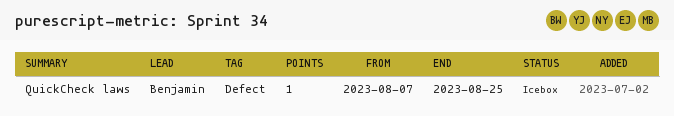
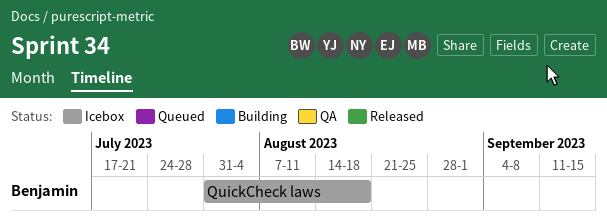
QuickCheck laws, start: Aug 7 -> Jul 31
QuickCheck laws, due: Aug 25 -> Aug 18

